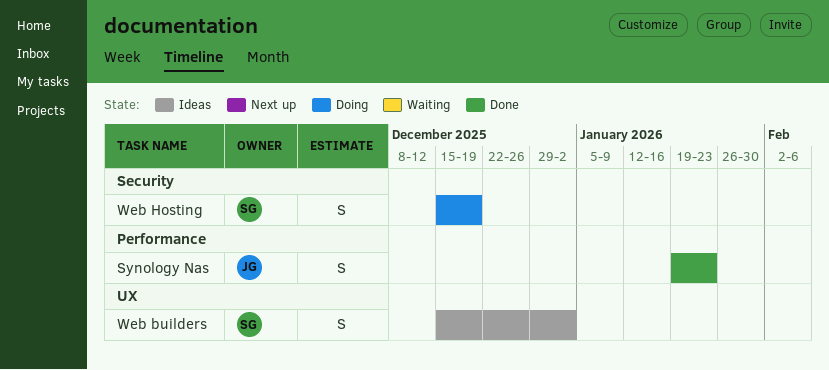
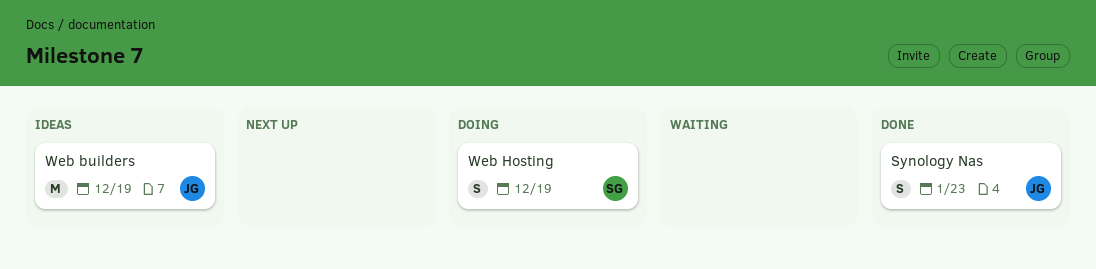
Web builders, owner: SG -> JG
Web builders, estimate: S -> M
Web builders, due: Jan 2 -> Dec 19

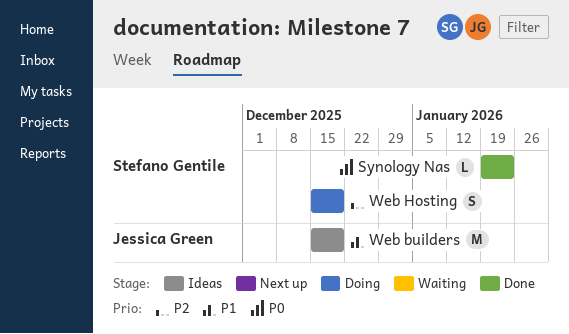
Synology Nas, owner: Jessica Green -> Stefano Gentile
Synology Nas, estimate: S -> L

